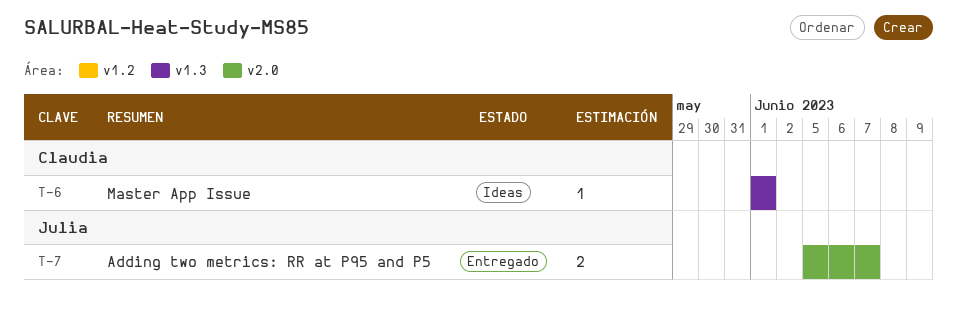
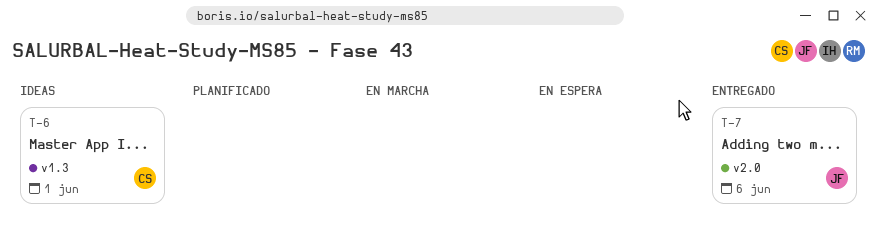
T-7, due: Jun 7 -> Jun 6

